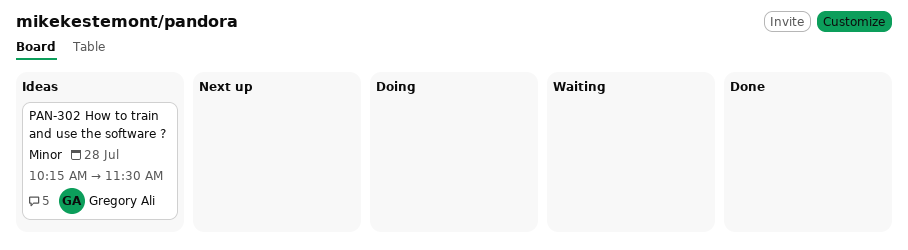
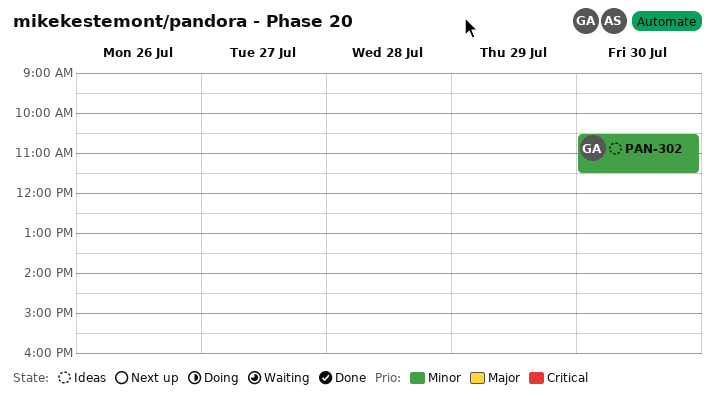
PAN-302, day: Jul 28 -> Jul 30
PAN-302, begins: 10:15 -> 10:30

